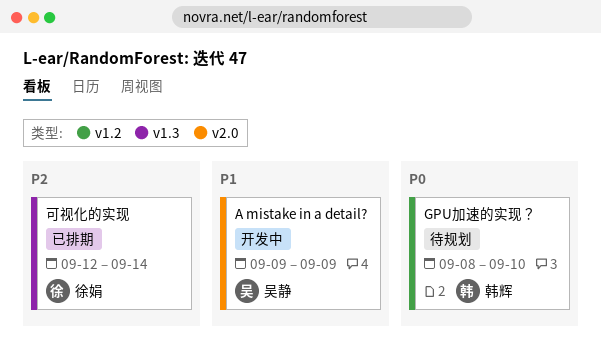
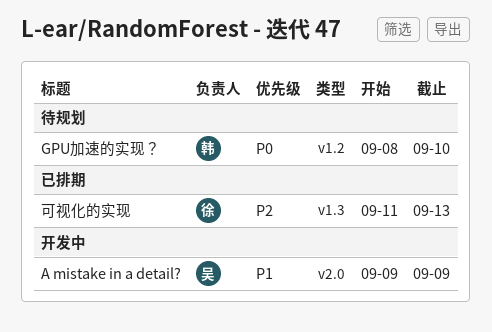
可视化的实现, start: Sep 12 -> Sep 11
可视化的实现, due: Sep 14 -> Sep 13

